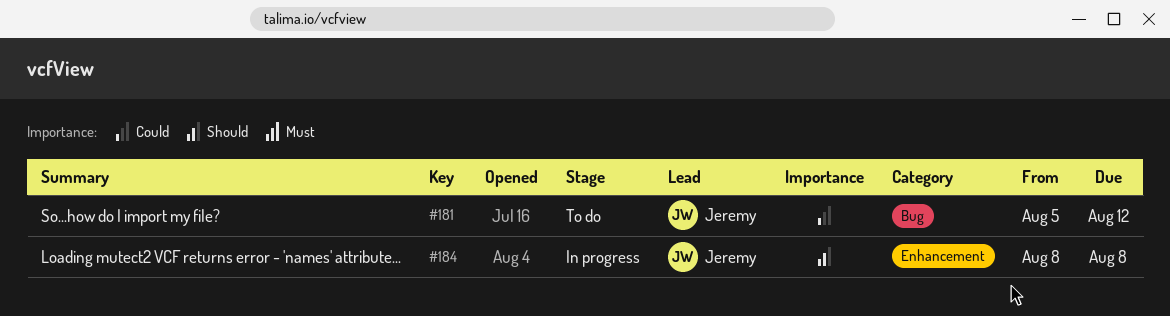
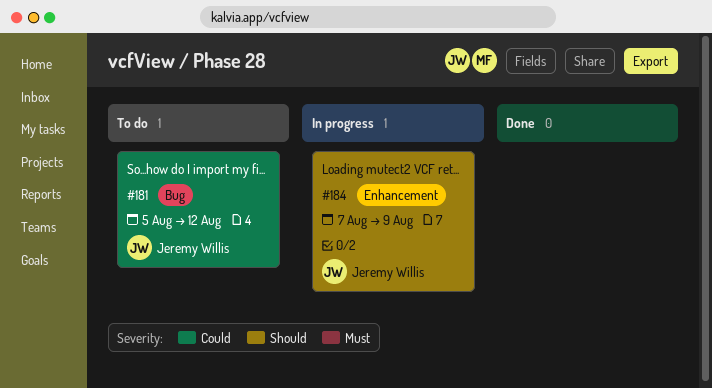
#184, start: Aug 8 -> Aug 7
#184, due: Aug 8 -> Aug 9

